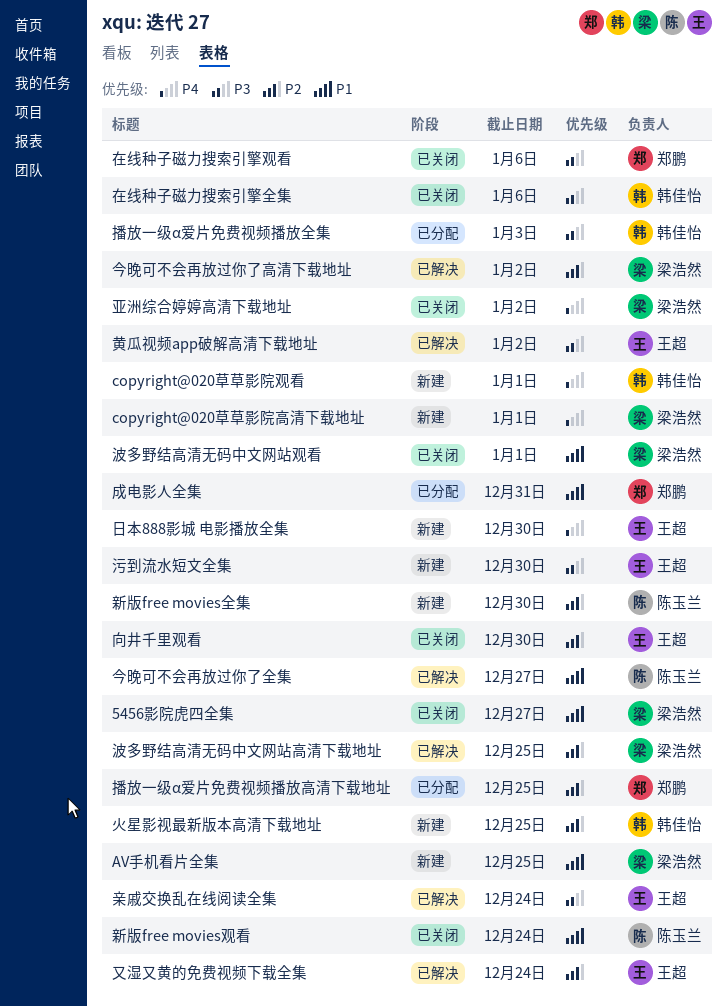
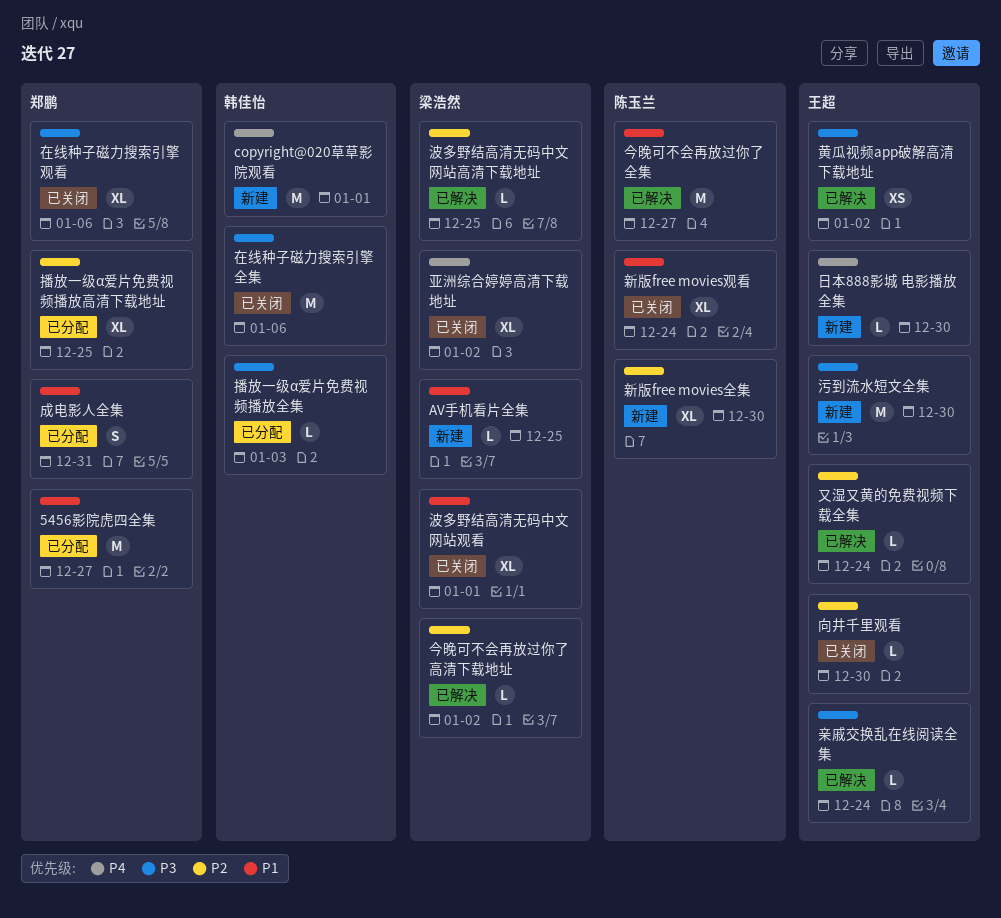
5456影院虎四全集, status: 已关闭 -> 已分配
5456影院虎四全集, owner: 梁浩然 -> 郑鹏
copyright@020草草影院高清下载地址: present -> none
火星影视最新版本高清下载地址: present -> none

